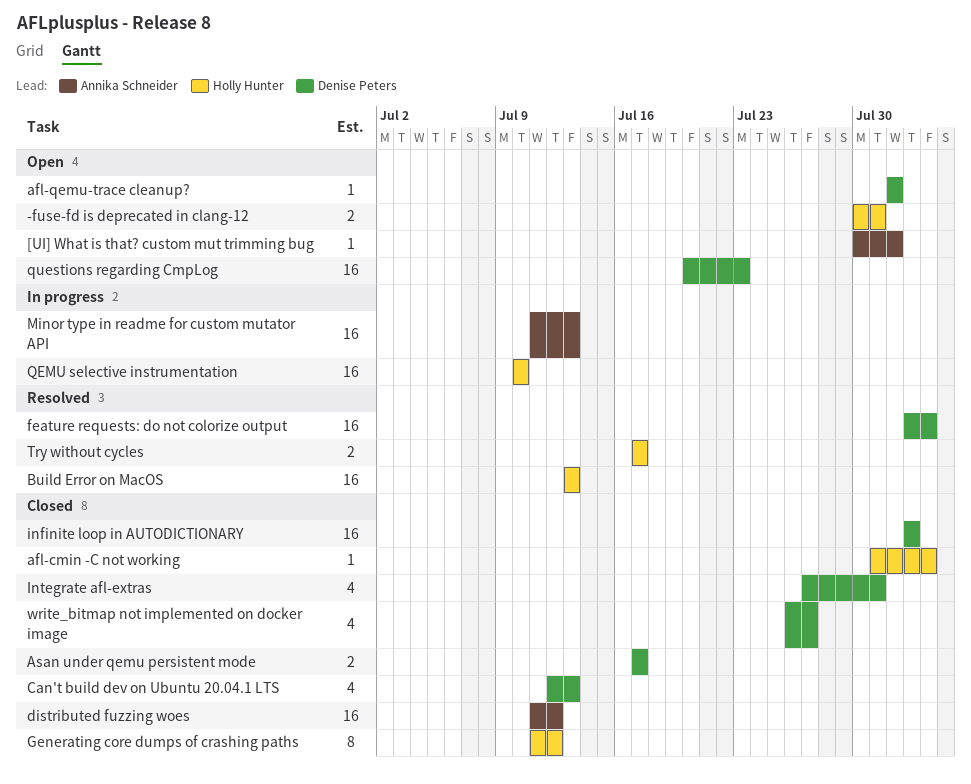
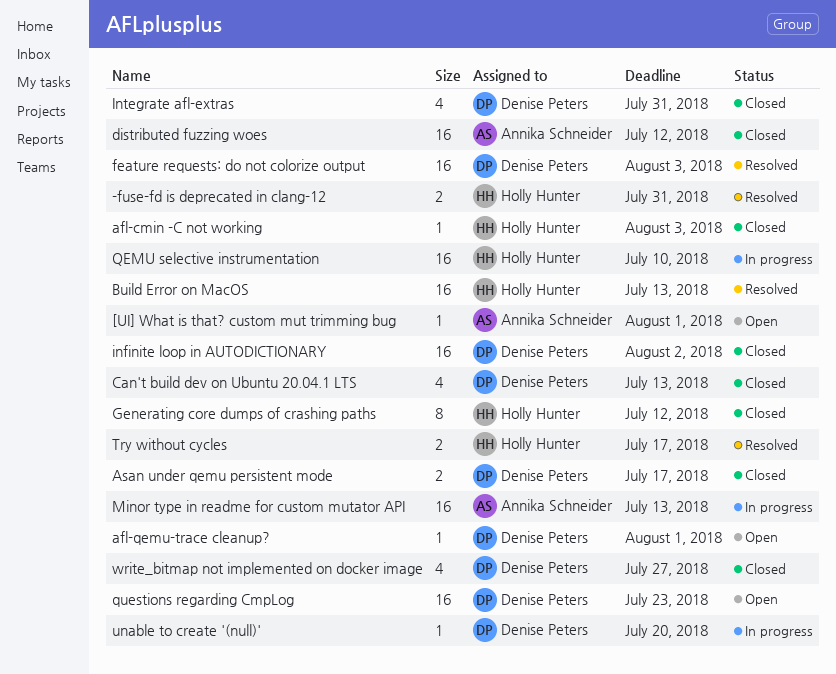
-fuse-fd is deprecated in clang-12, status: Open -> Resolved
unable to create '(null)': none -> present

